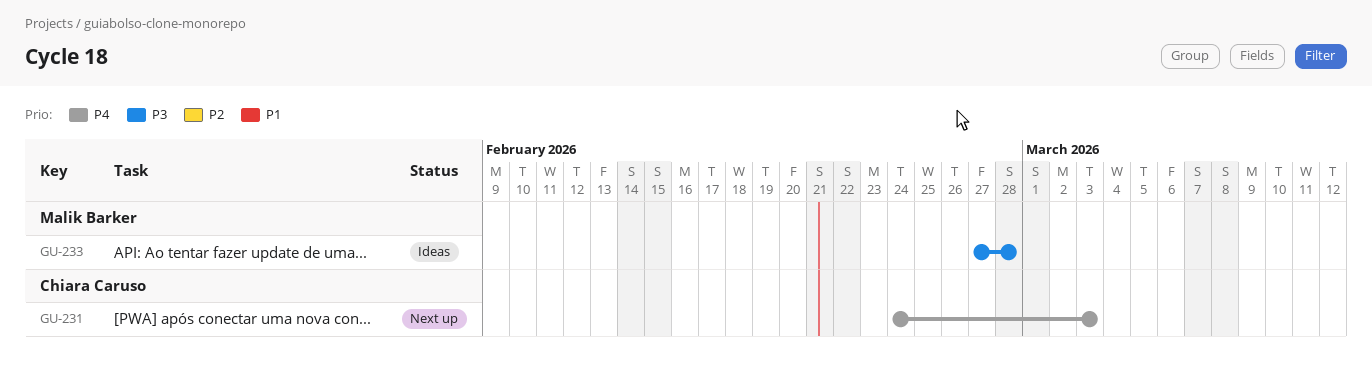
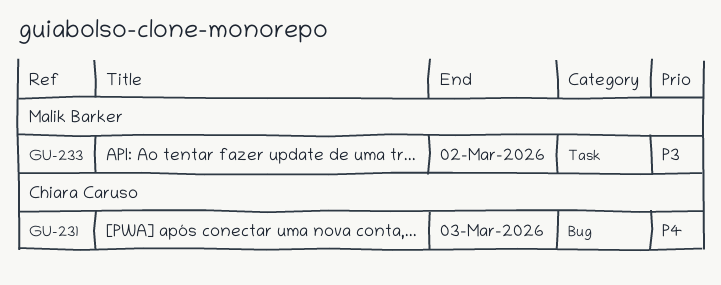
GU-233, due: Feb 28 -> Mar 2

